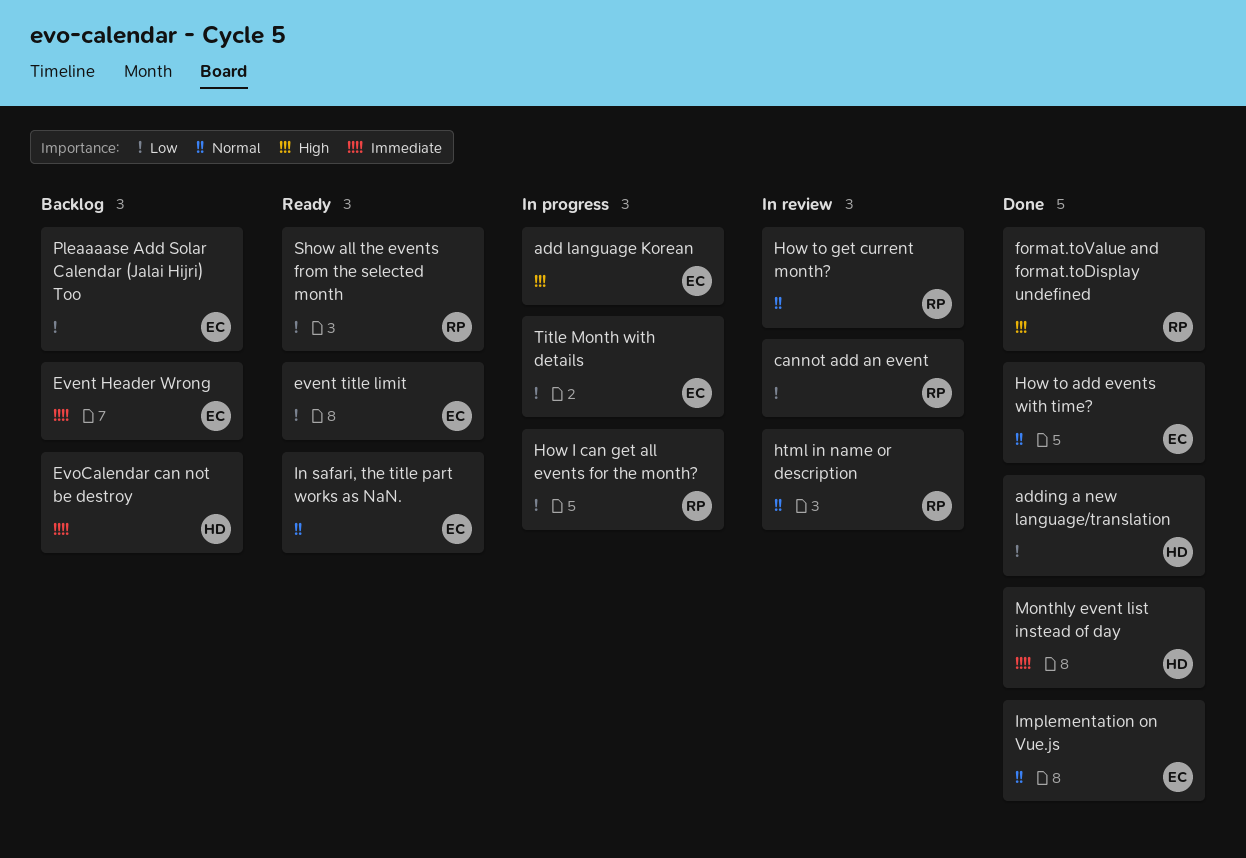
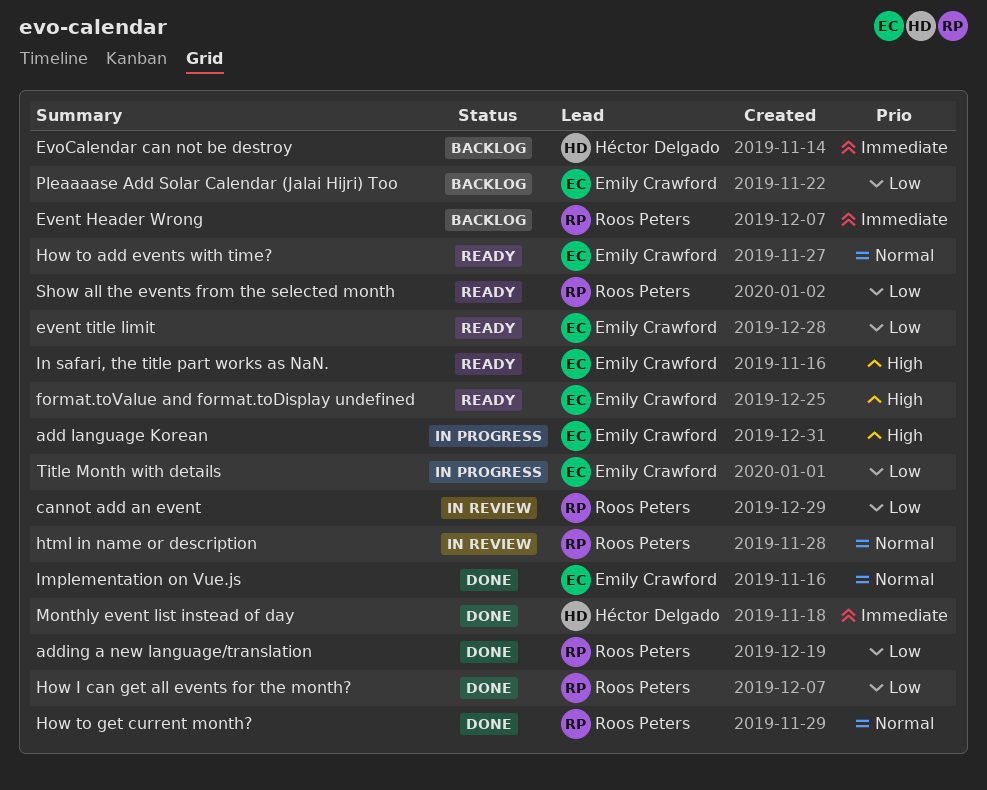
adding a new language/translation, owner: Héctor Delgado -> Roos Peters
Event Header Wrong, owner: Emily Crawford -> Roos Peters
format.toValue and format.toDisplay undefined, status: Done -> Ready
format.toValue and format.toDisplay undefined, owner: Roos Peters -> Emily Crawford
How I can get all events for the month?, status: In progress -> Done
How to add events with time?, status: Done -> Ready
How to get current month?, status: In review -> Done
In safari, the title part works as NaN., priority: Normal -> High

